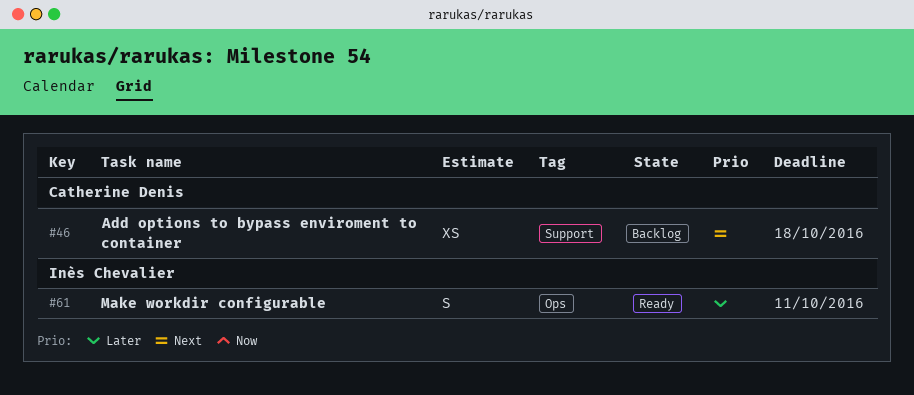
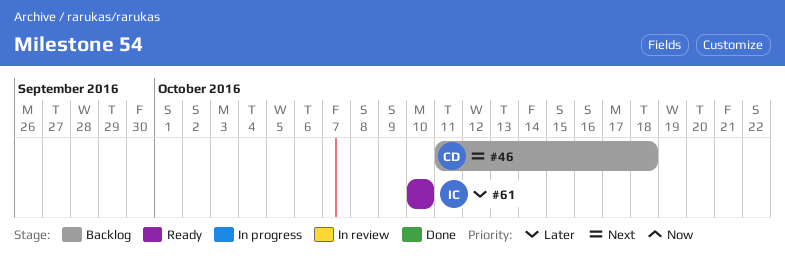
#61, due: Oct 11 -> Oct 10

